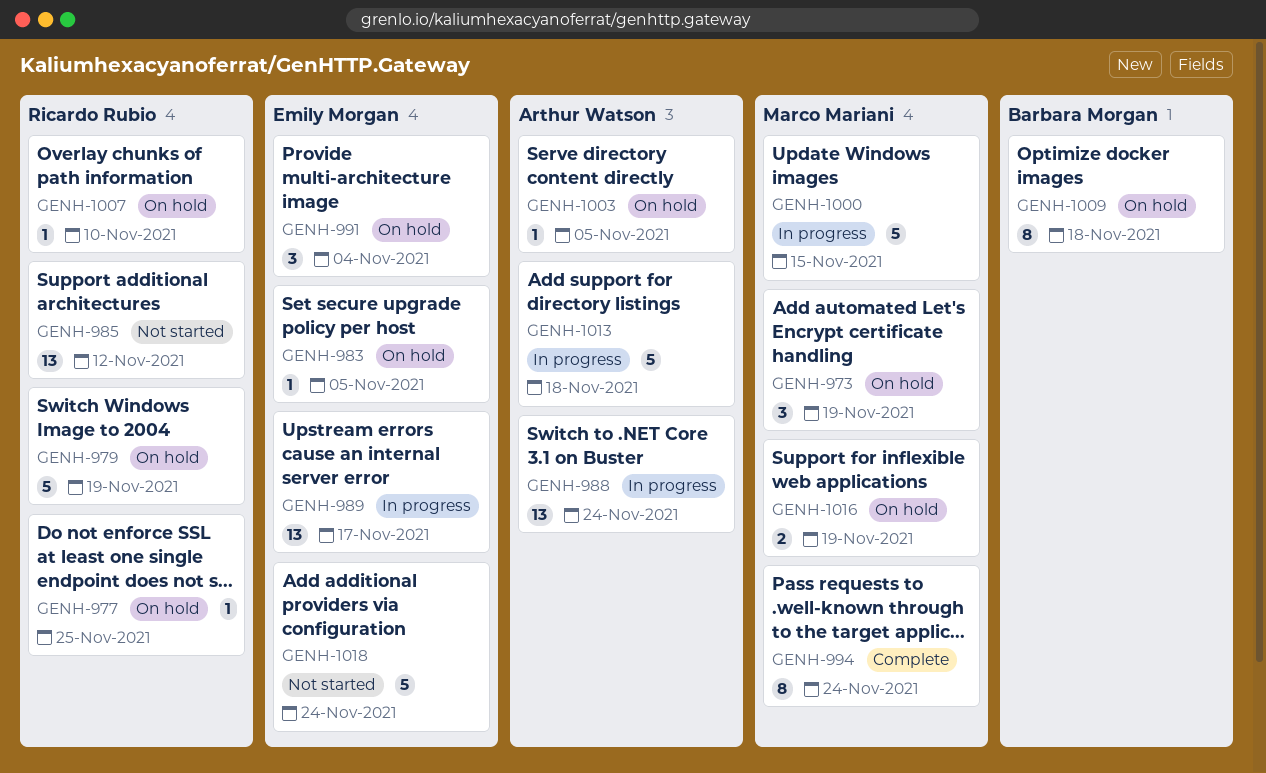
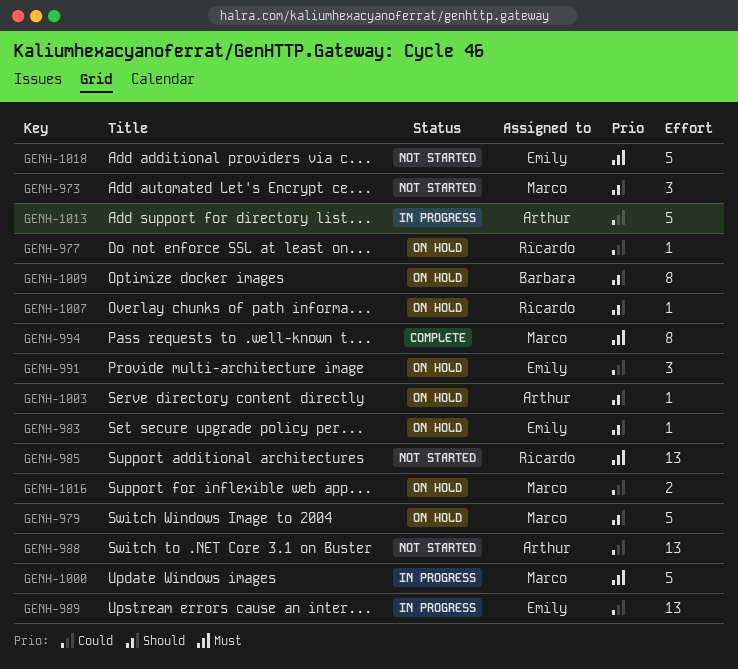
GENH-973, status: On hold -> Not started
GENH-979, owner: Ricardo Rubio -> Marco Mariani
GENH-988, status: In progress -> Not started

